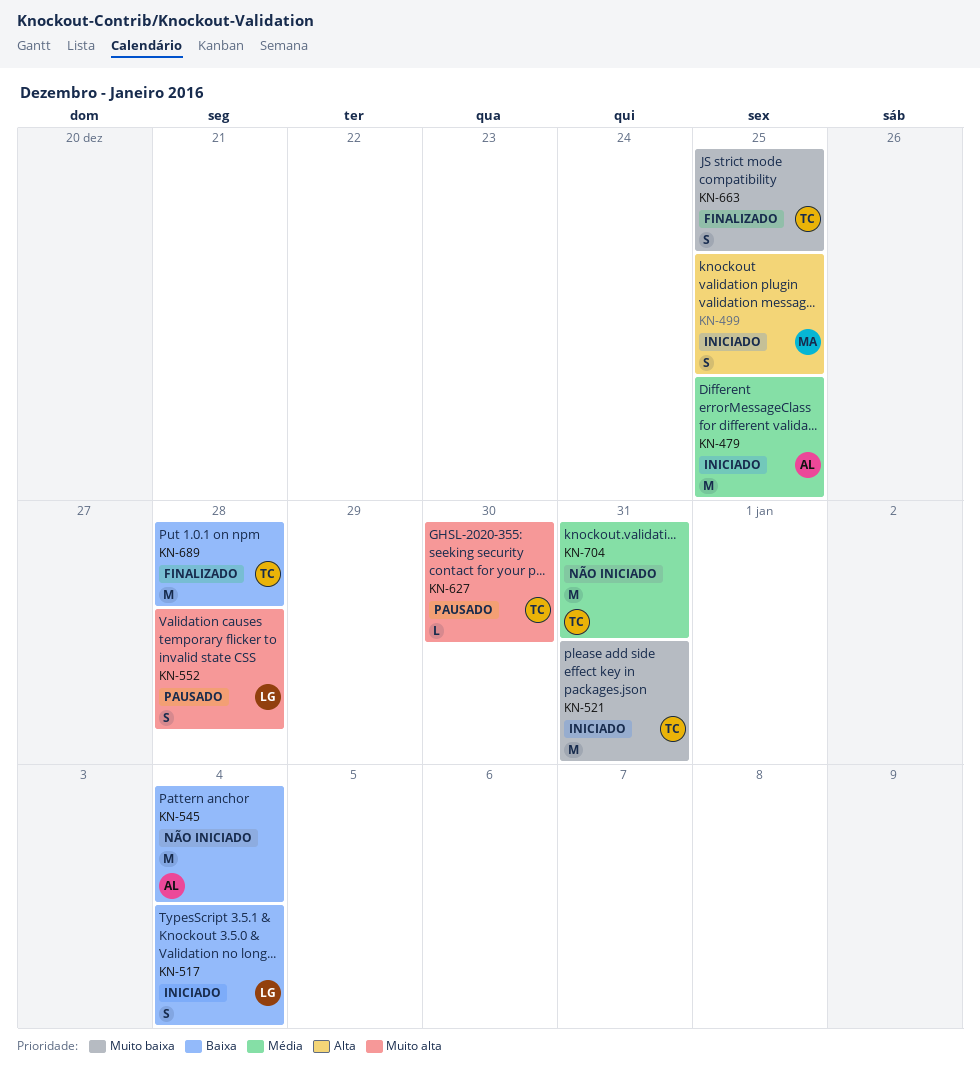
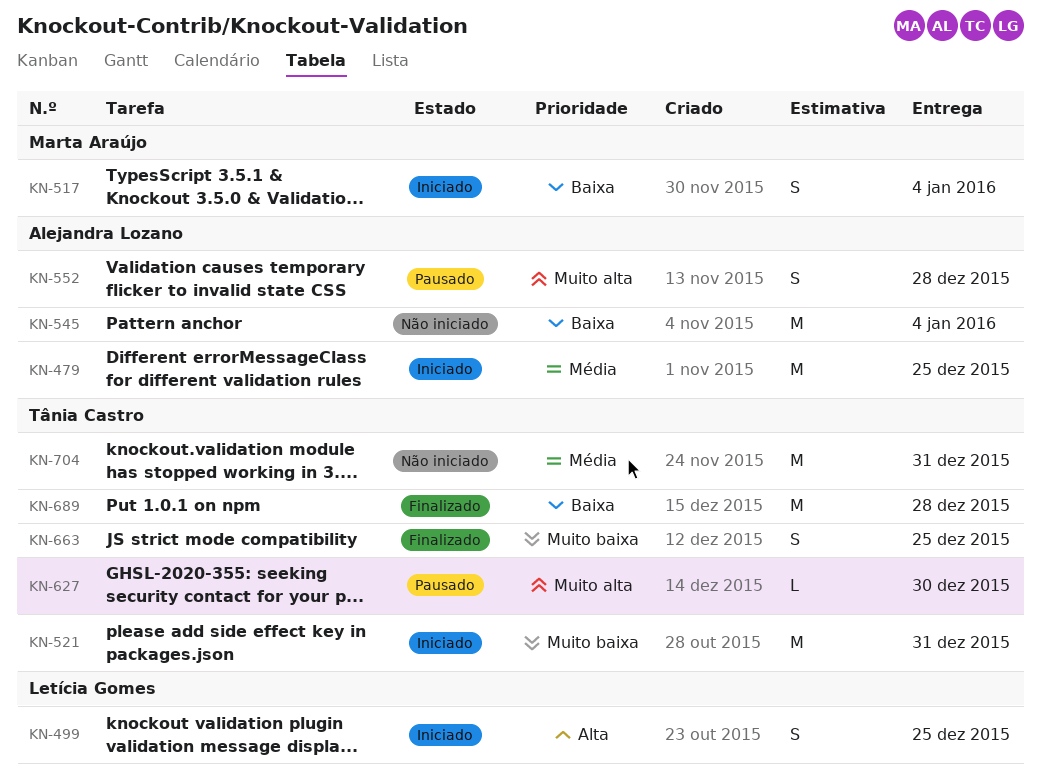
KN-499, owner: Marta Araújo -> Letícia Gomes
KN-517, owner: Letícia Gomes -> Marta Araújo
KN-552, owner: Letícia Gomes -> Alejandra Lozano

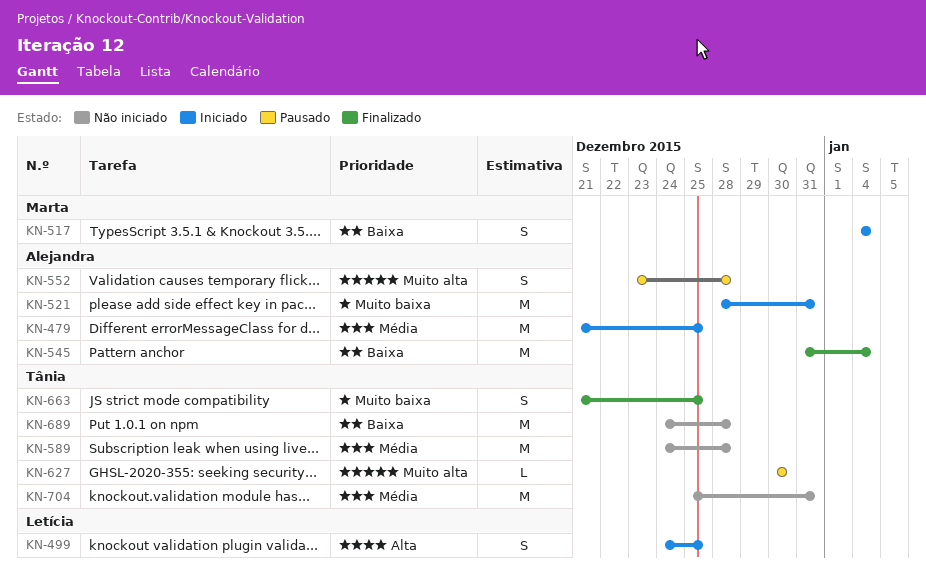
KN-521, owner: Tânia Castro -> Alejandra Lozano
KN-545, status: Não iniciado -> Finalizado
KN-589: none -> present
KN-689, status: Finalizado -> Não iniciado

